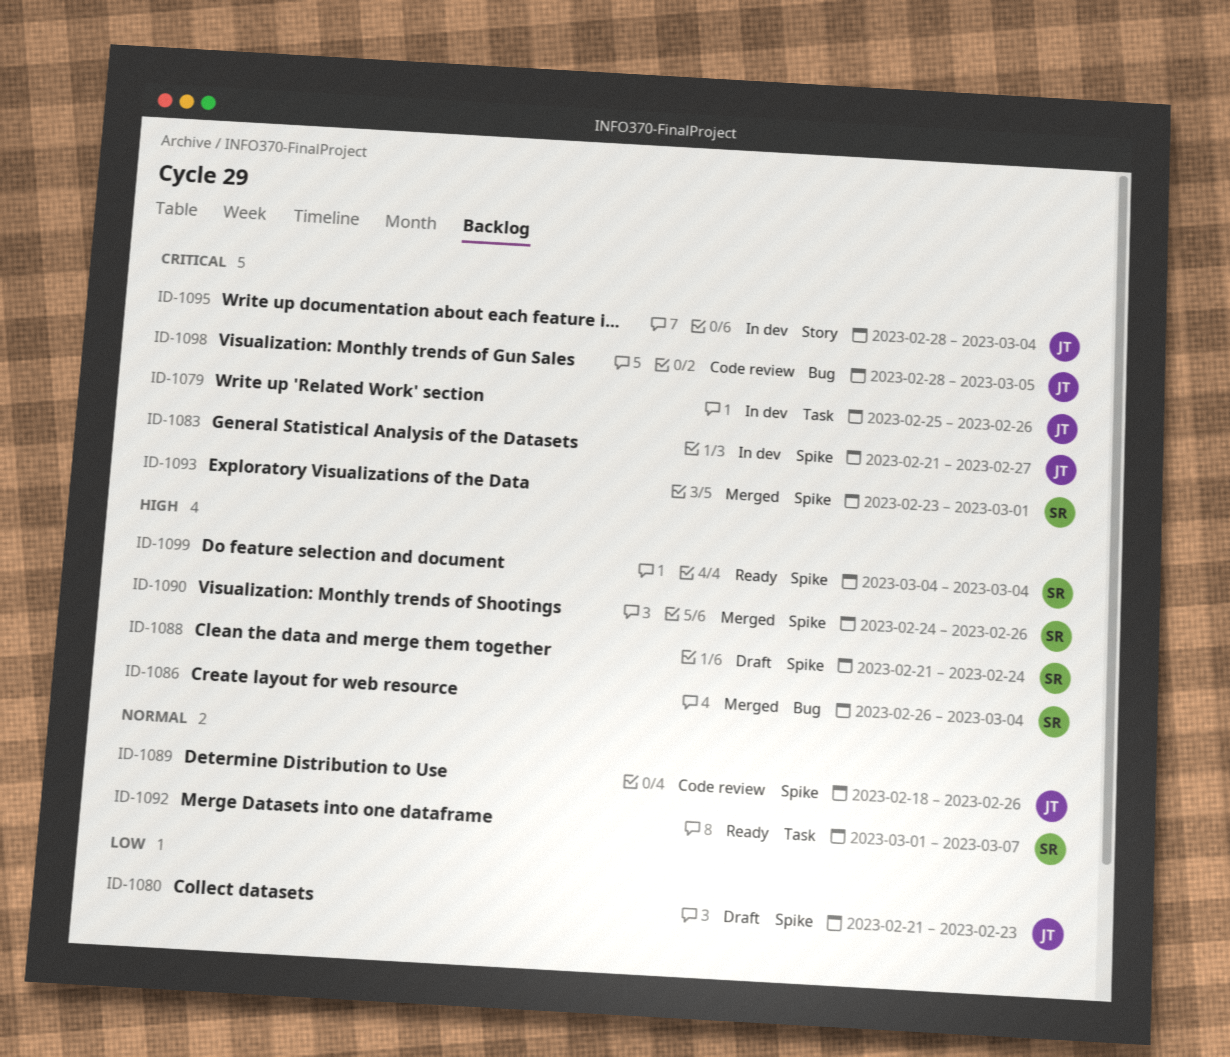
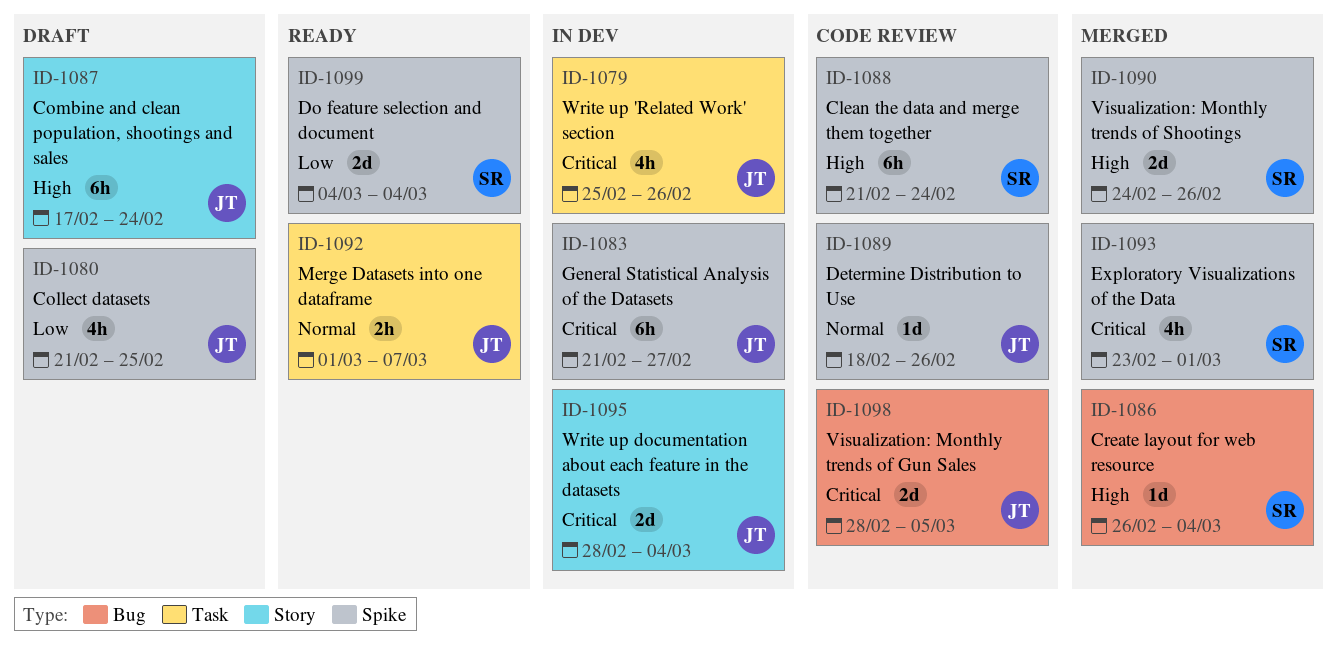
ID-1080, due: Feb 23 -> Feb 25
ID-1087: none -> present
ID-1088, status: Draft -> Code review
ID-1092, owner: SR -> JT
ID-1099, priority: High -> Low

